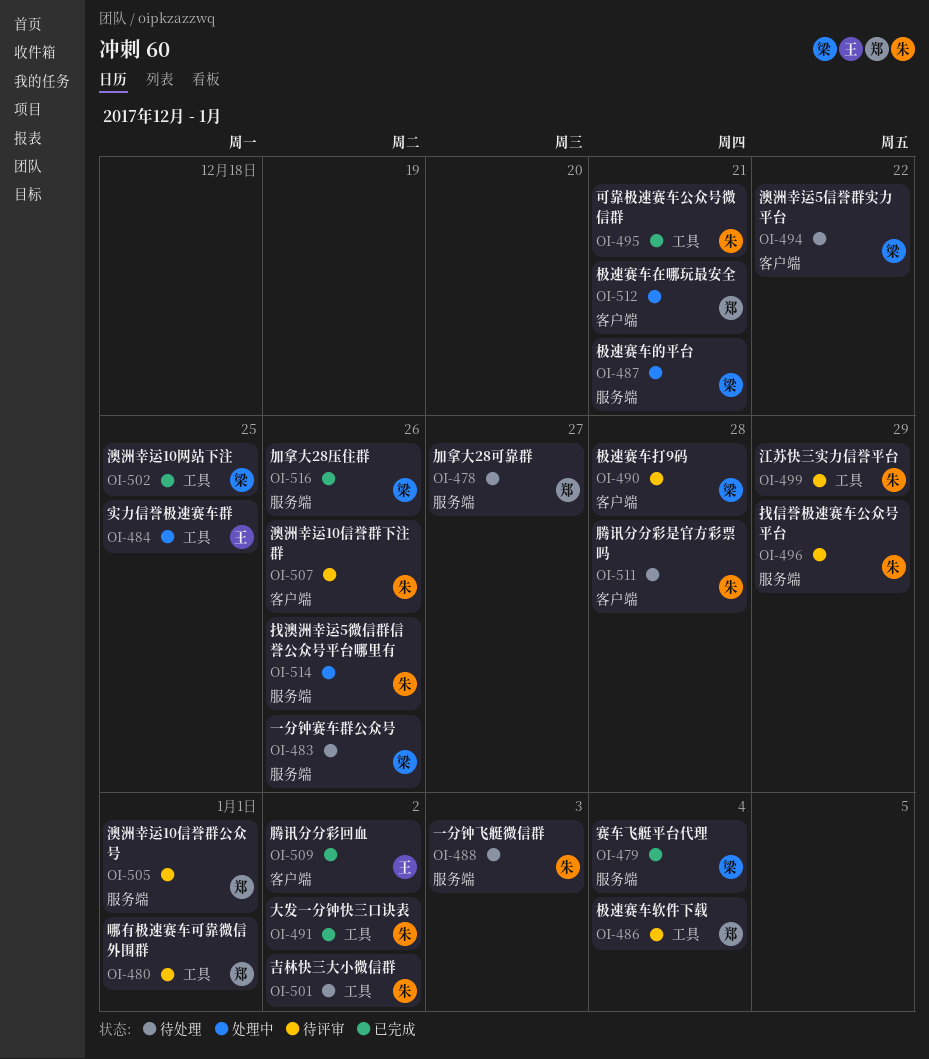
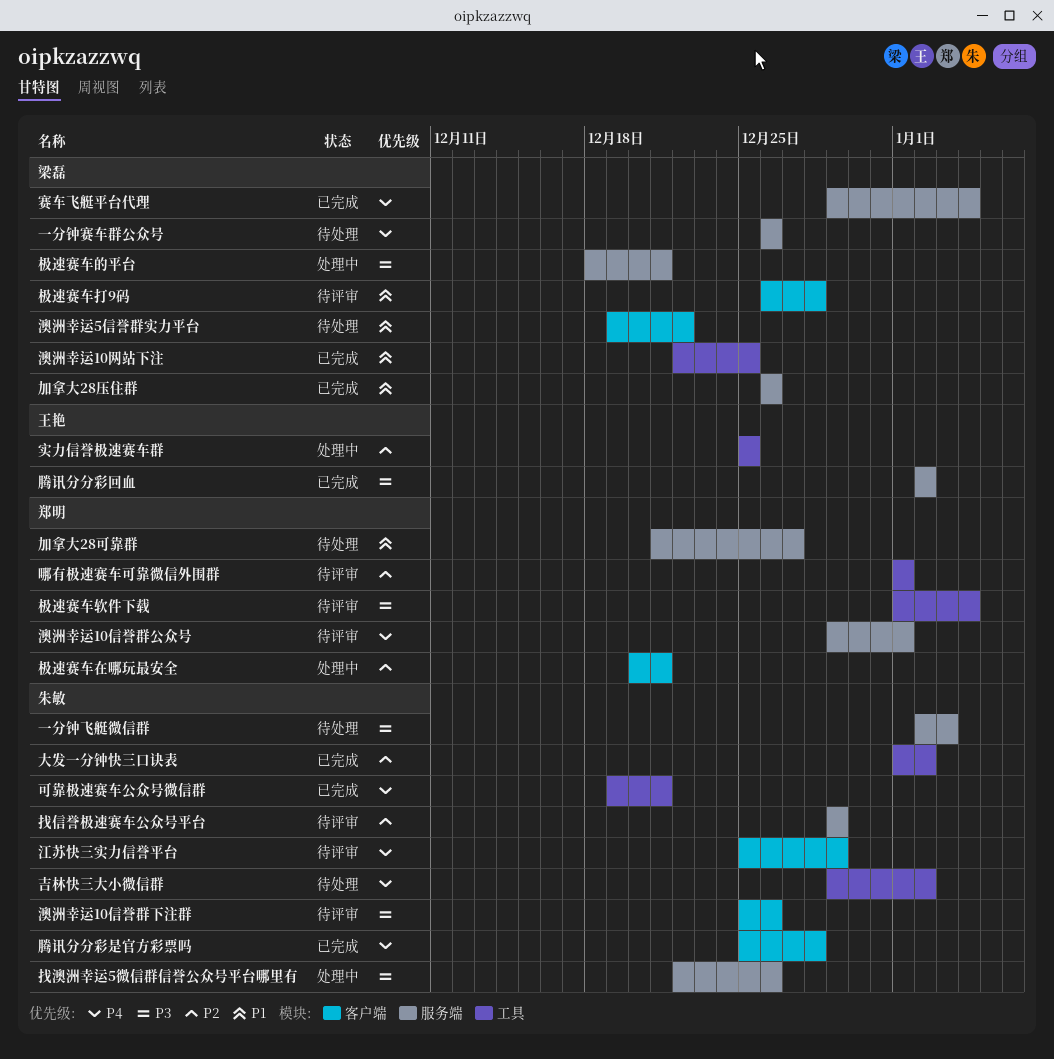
江苏快三实力信誉平台, label: 工具 -> 客户端
腾讯分分彩回血, label: 客户端 -> 服务端
腾讯分分彩是官方彩票吗, status: 待处理 -> 已完成

